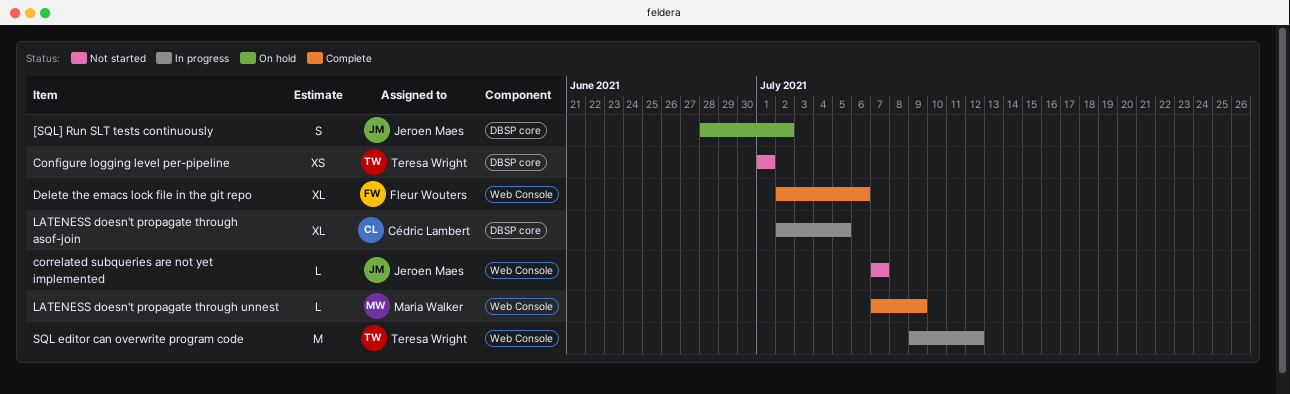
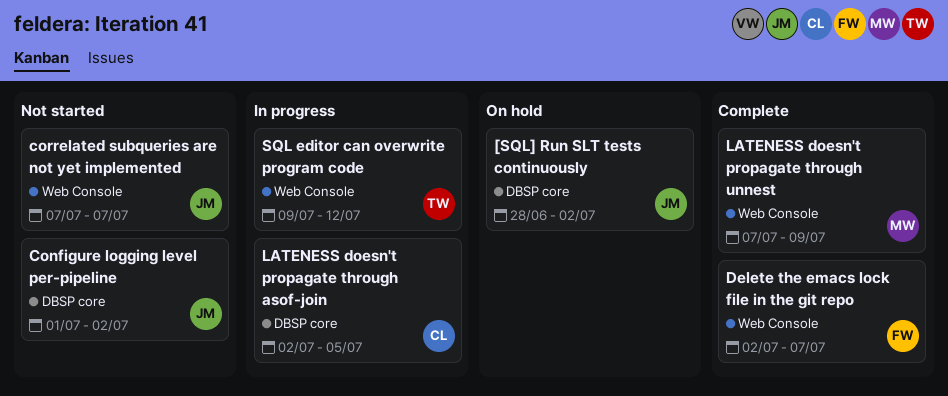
Configure logging level per-pipeline, owner: Teresa Wright -> Jeroen Maes
Configure logging level per-pipeline, due: Jul 1 -> Jul 2
Delete the emacs lock file in the git repo, due: Jul 6 -> Jul 7

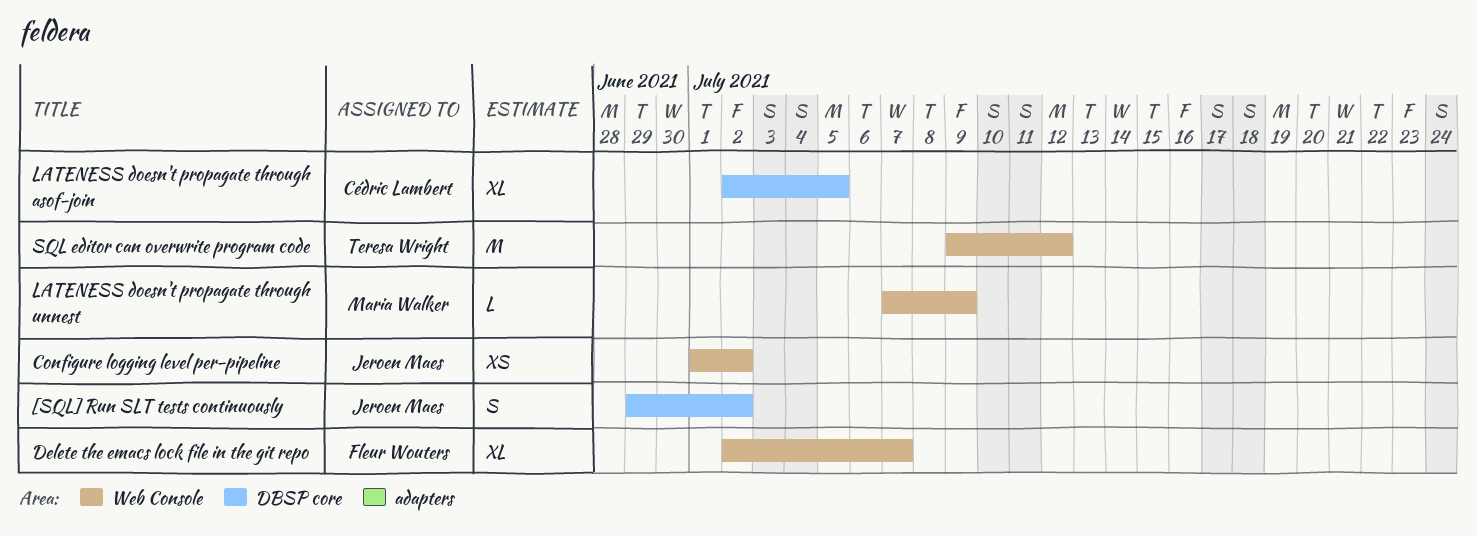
[SQL] Run SLT tests continuously, start: Jun 28 -> Jun 29
Configure logging level per-pipeline, label: DBSP core -> Web Console
correlated subqueries are not yet implemented: present -> none

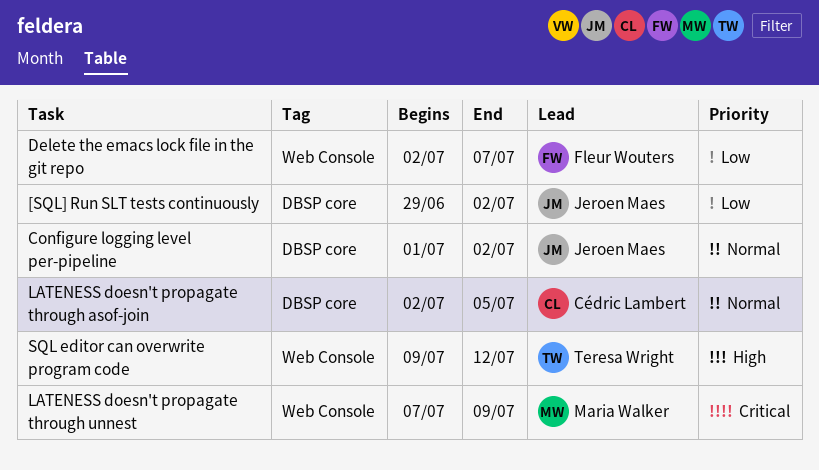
Configure logging level per-pipeline, label: Web Console -> DBSP core

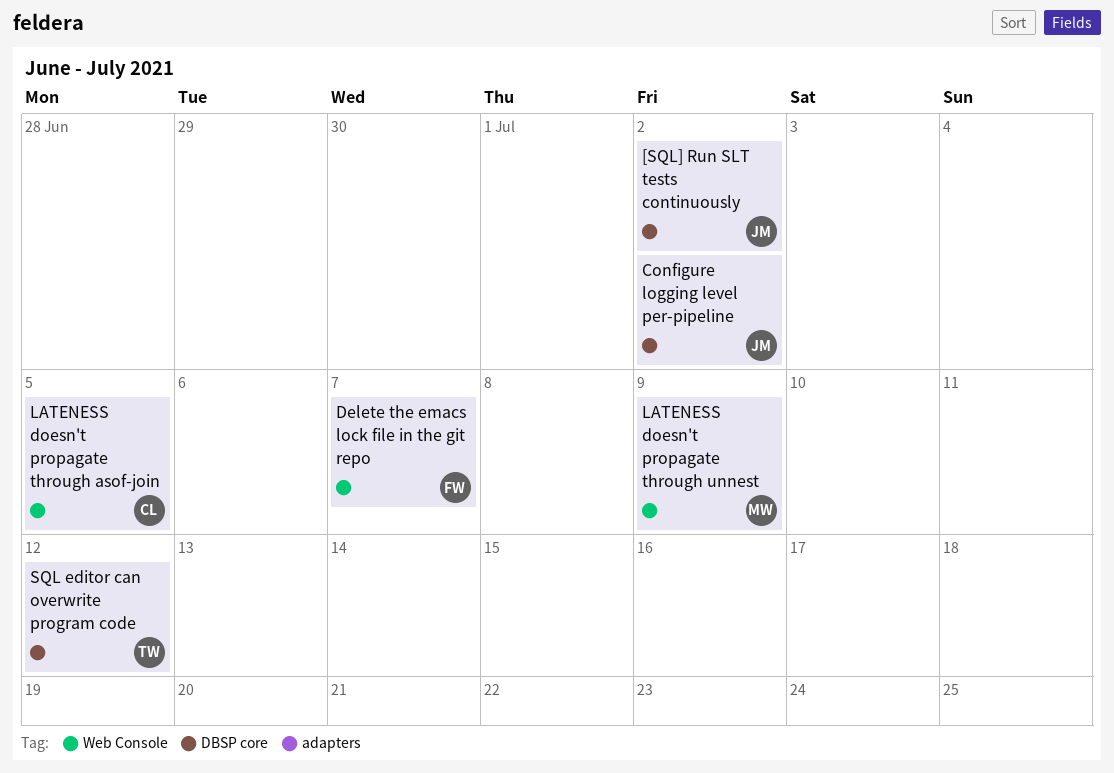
LATENESS doesn't propagate through asof-join, label: DBSP core -> Web Console
SQL editor can overwrite program code, label: Web Console -> DBSP core

